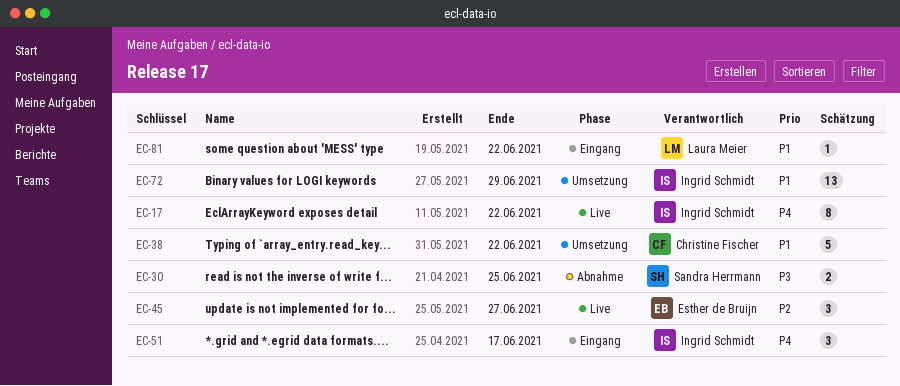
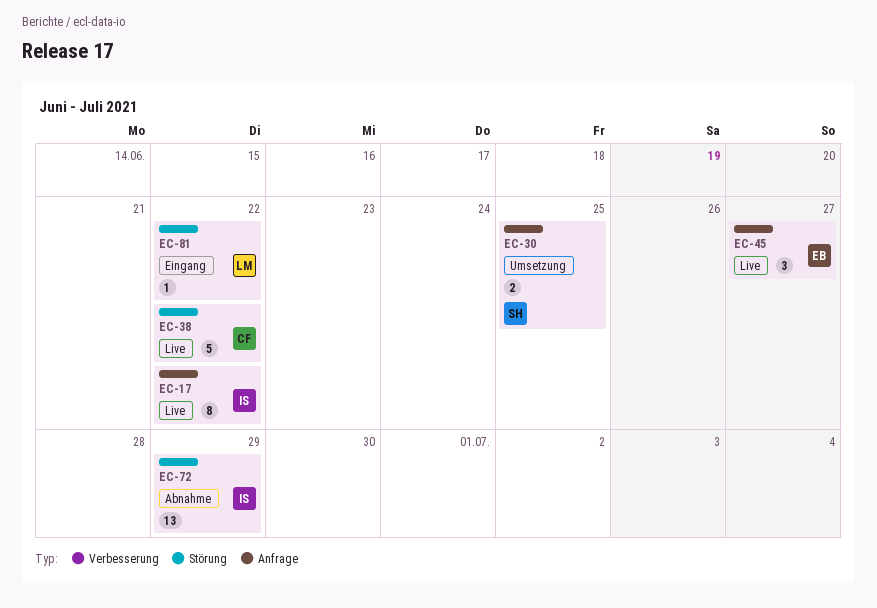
EC-30, status: Abnahme -> Umsetzung
EC-38, status: Umsetzung -> Live
EC-51: present -> none
EC-72, status: Umsetzung -> Abnahme

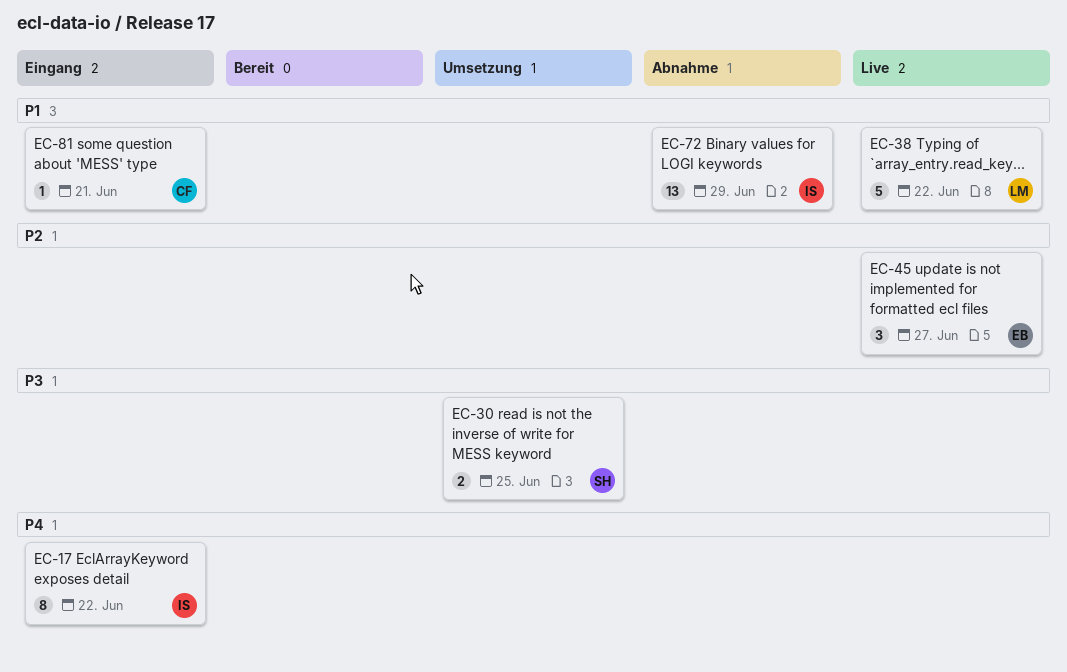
EC-17, status: Live -> Eingang
EC-38, owner: CF -> LM
EC-81, owner: LM -> CF
EC-81, due: Jun 22 -> Jun 21

